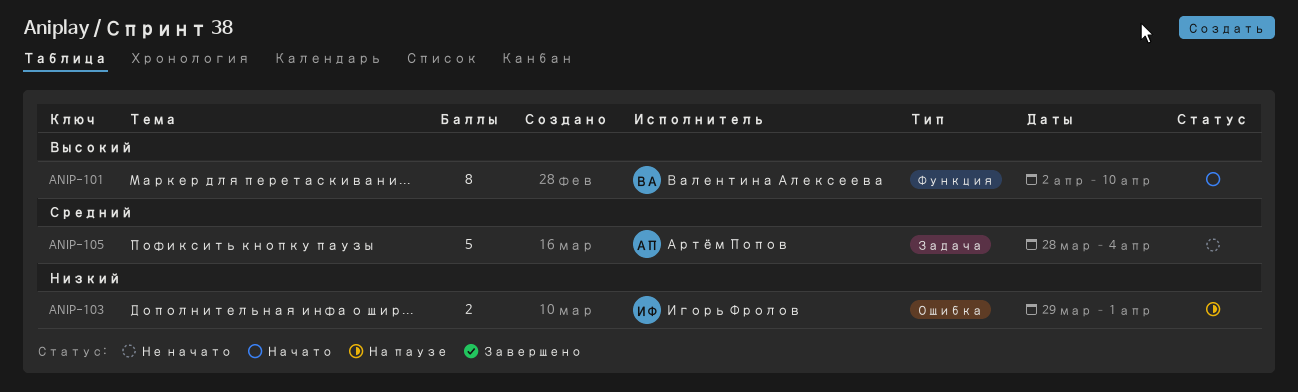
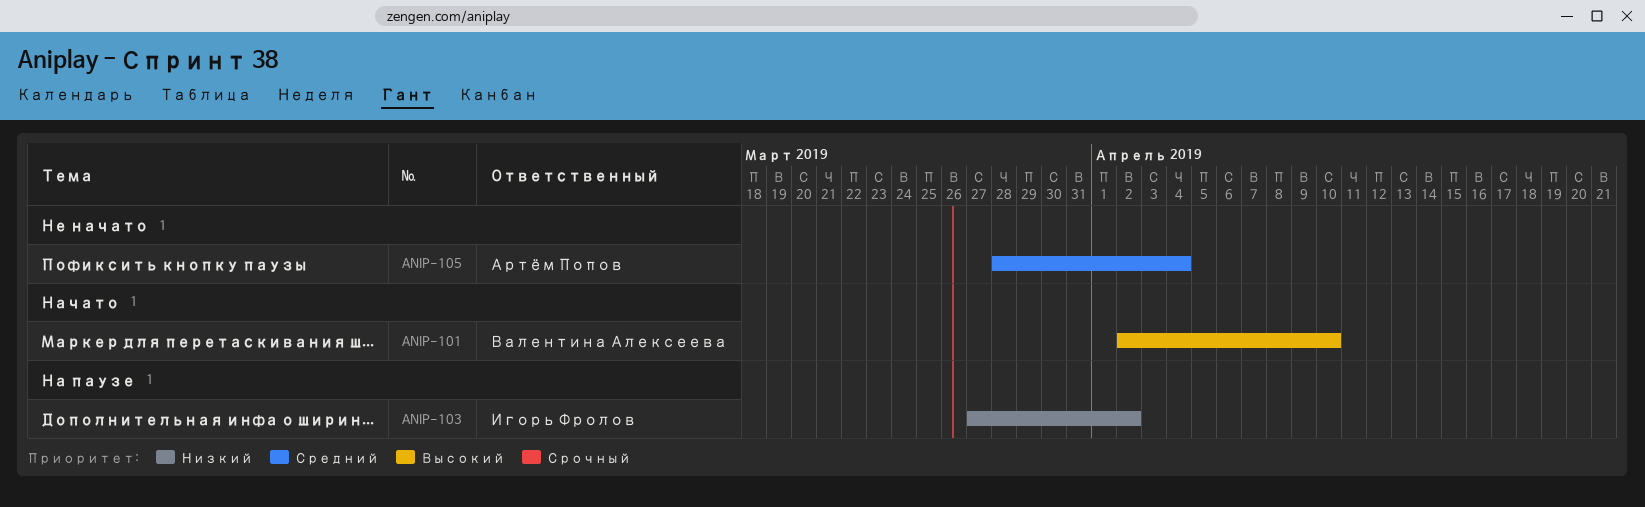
ANIP-103, start: Mar 29 -> Mar 27
ANIP-103, due: Apr 1 -> Apr 2

